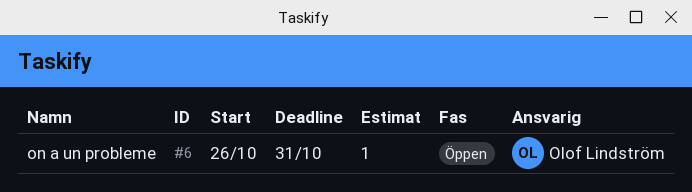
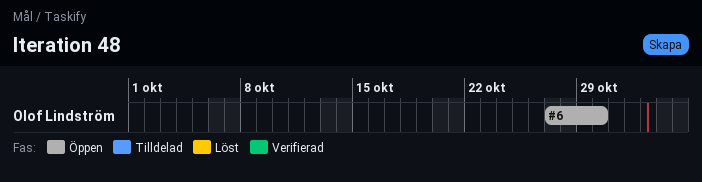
#6, start: Oct 26 -> Oct 27
#6, due: Oct 31 -> Oct 30

